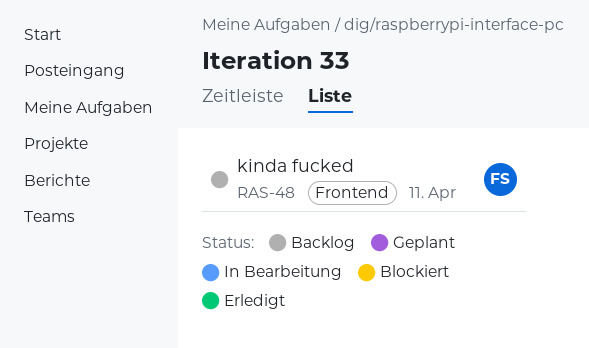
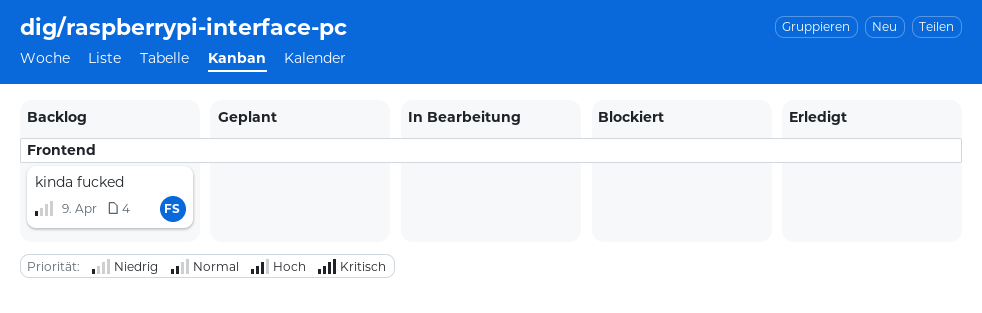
kinda fucked, due: Apr 11 -> Apr 9

